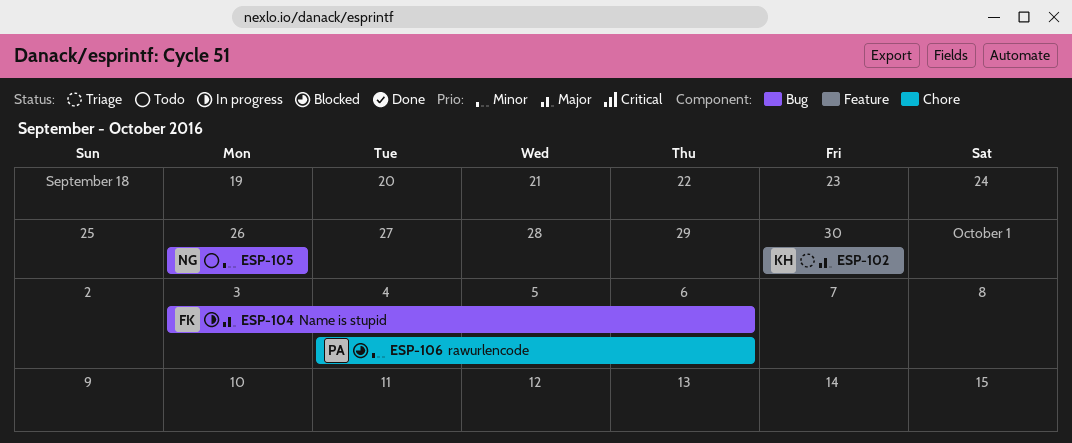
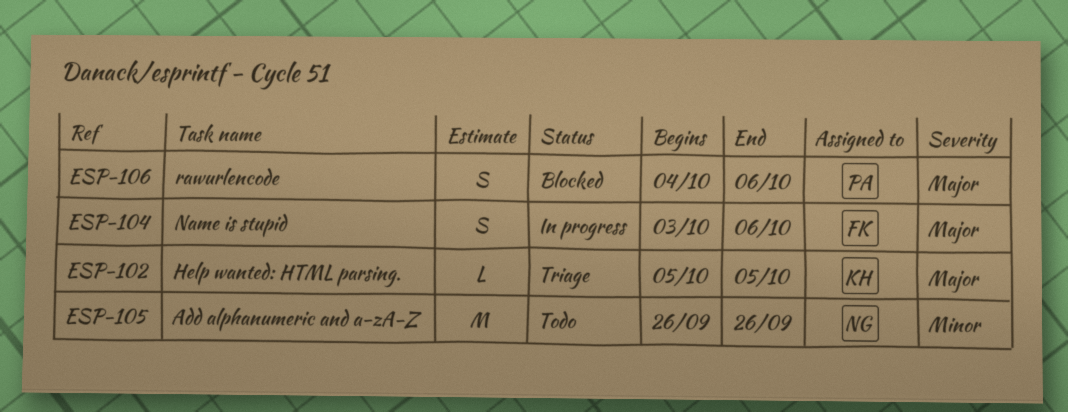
ESP-102, start: Sep 30 -> Oct 5
ESP-102, due: Sep 30 -> Oct 5
ESP-106, priority: Minor -> Major

